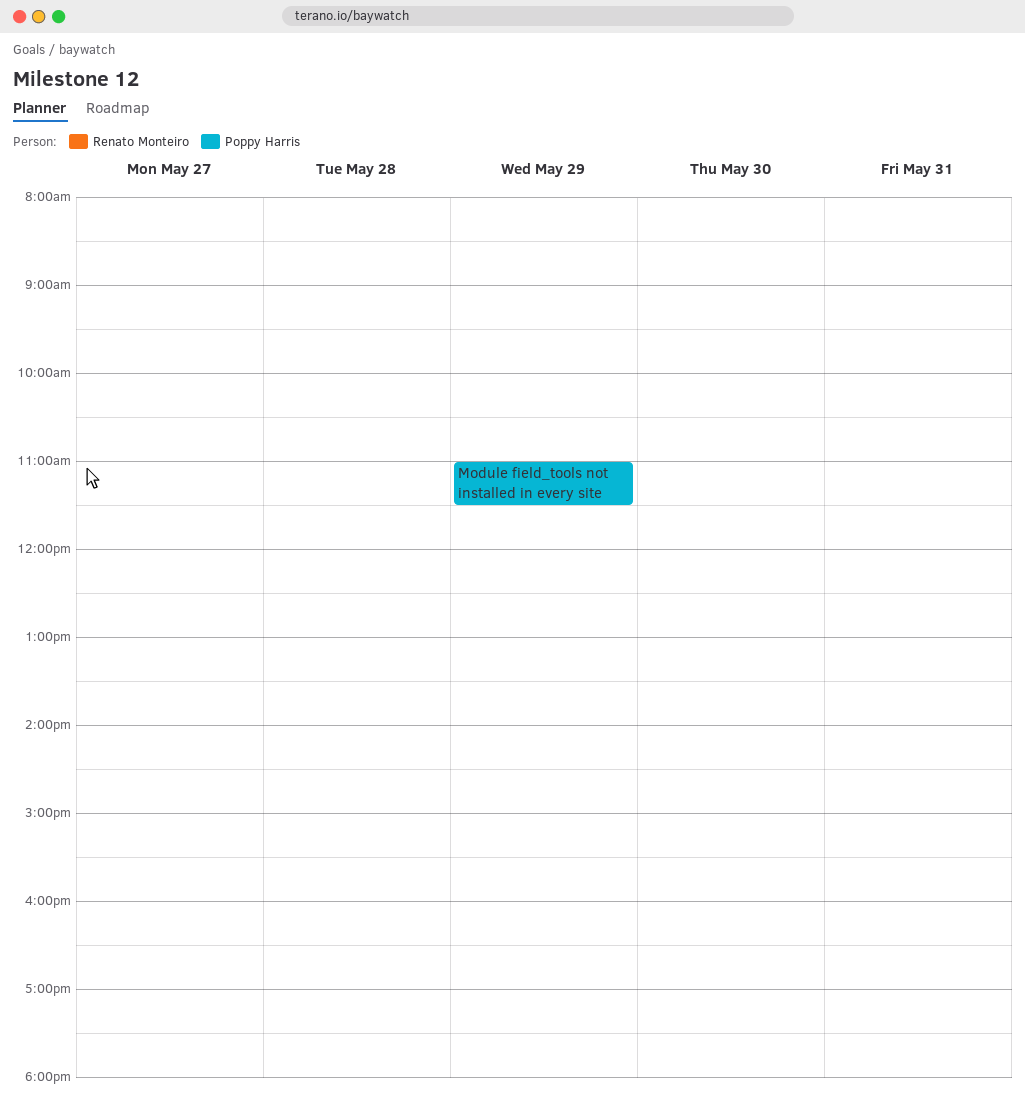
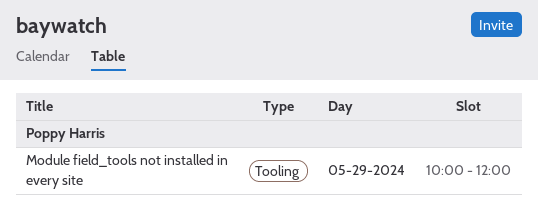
Module field_tools not installed in every site, begins: 11:00 -> 10:00
Module field_tools not installed in every site, ends: 11:30 -> 12:00

